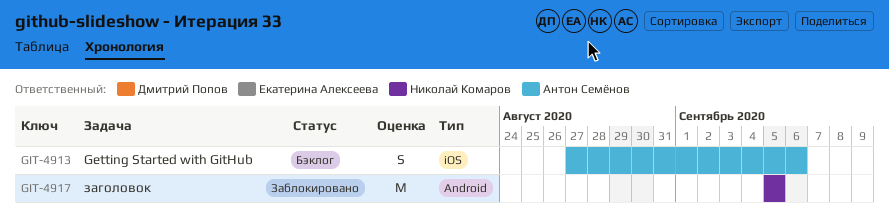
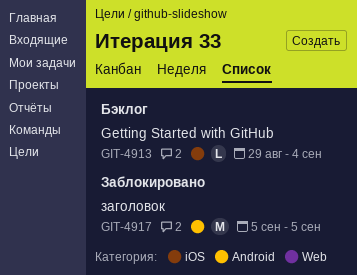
GIT-4913, estimate: S -> L
GIT-4913, start: Aug 27 -> Aug 29
GIT-4913, due: Sep 6 -> Sep 4

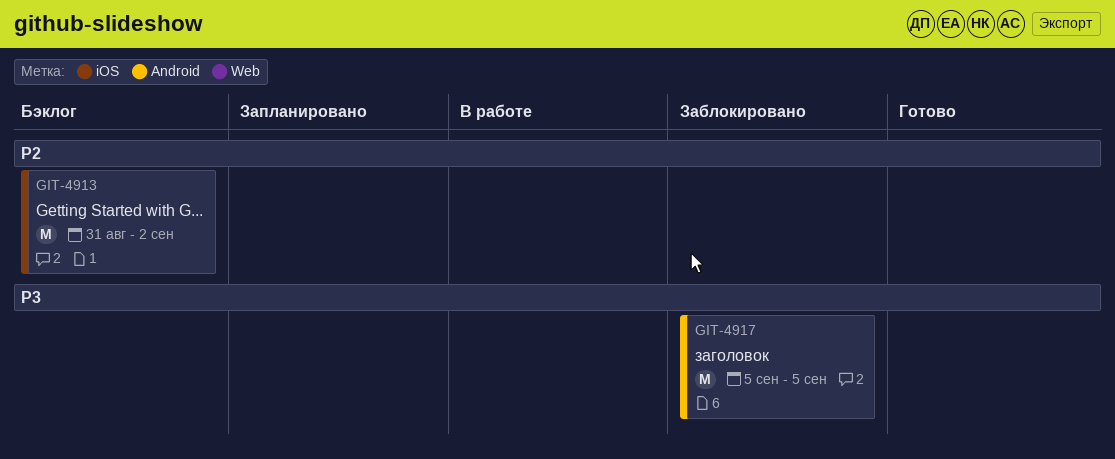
GIT-4913, estimate: L -> M
GIT-4913, start: Aug 29 -> Aug 31
GIT-4913, due: Sep 4 -> Sep 2

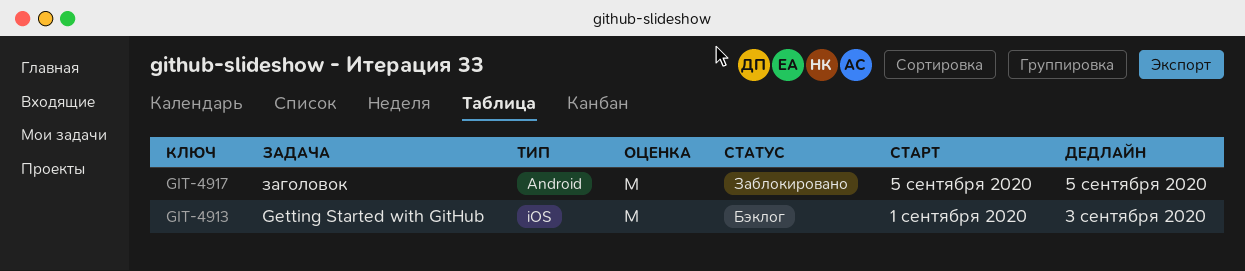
GIT-4913, start: Aug 31 -> Sep 1
GIT-4913, due: Sep 2 -> Sep 3

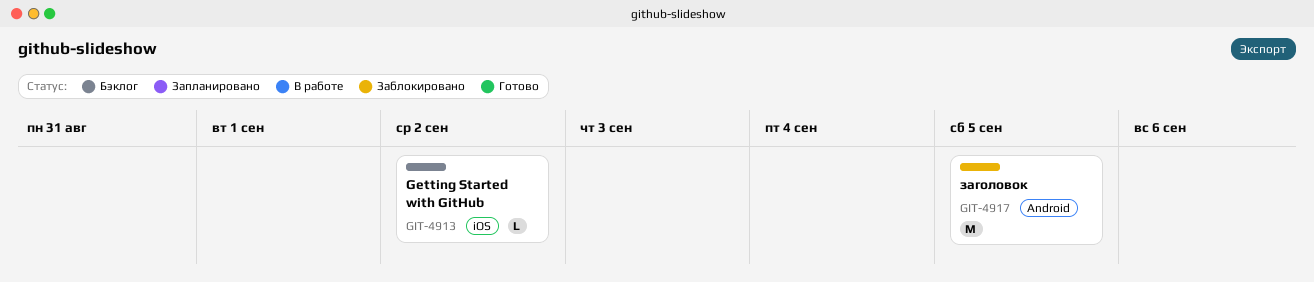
GIT-4913, estimate: M -> L
GIT-4913, due: Sep 3 -> Sep 2

